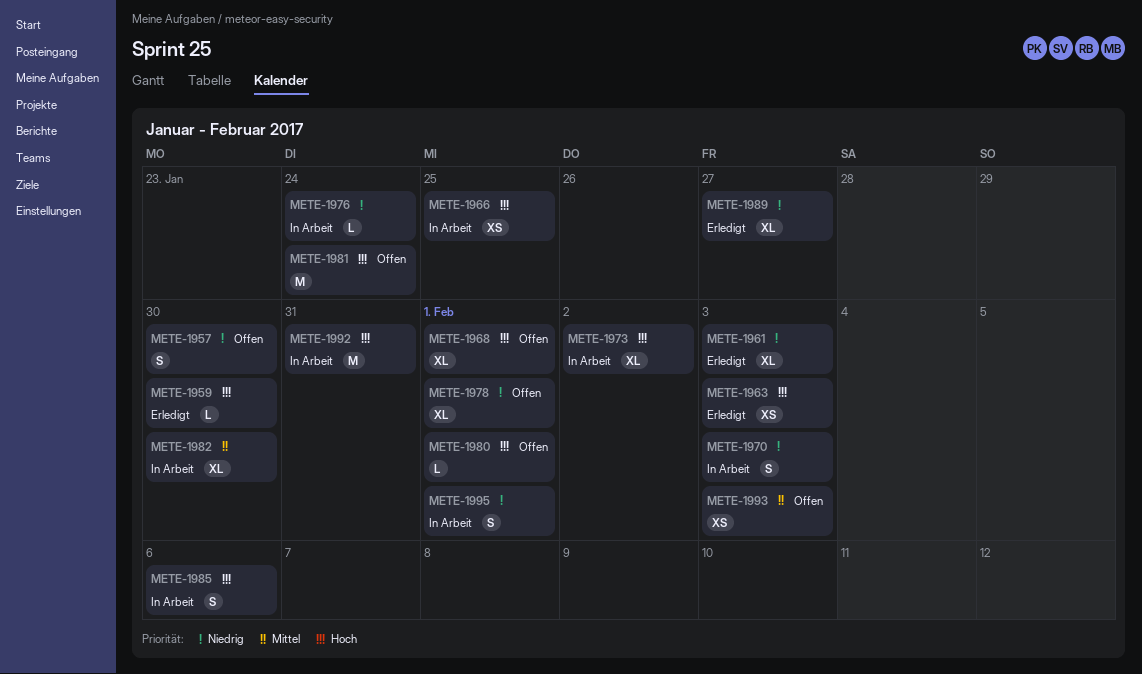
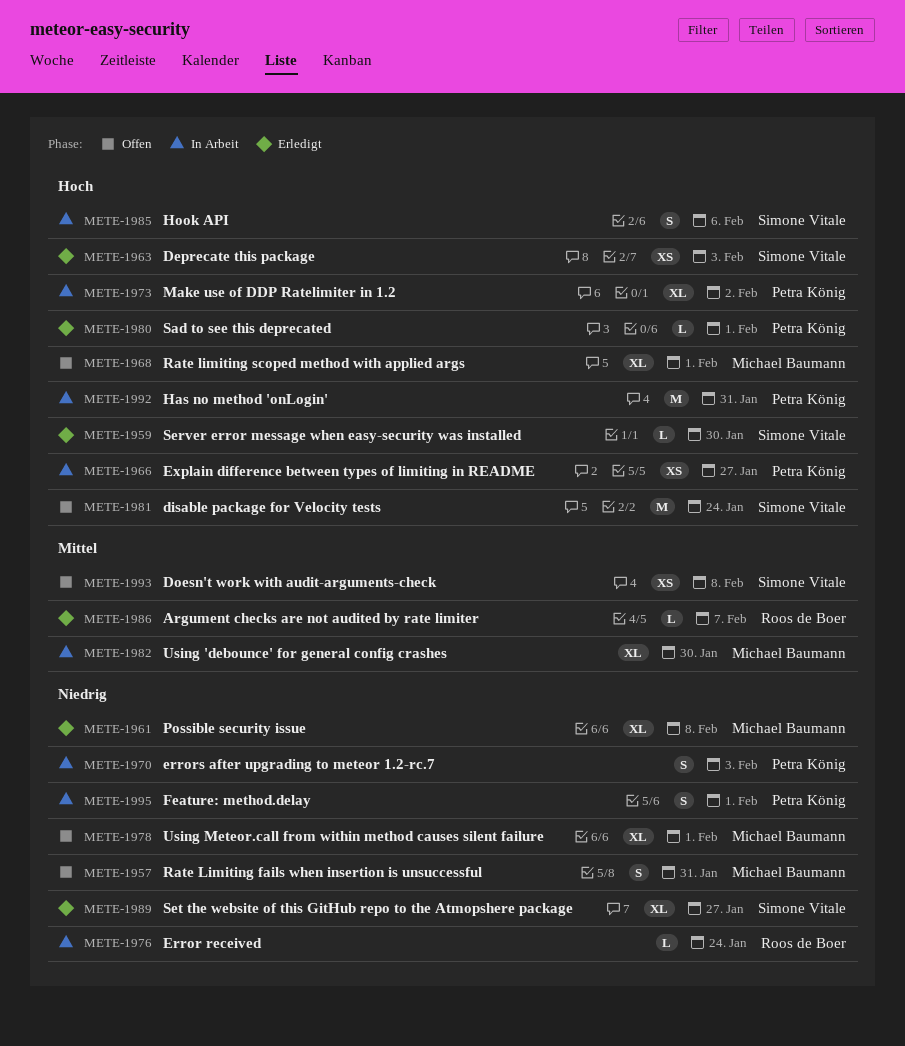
METE-1957, due: Jan 30 -> Jan 31
METE-1961, due: Feb 3 -> Feb 8
METE-1966, due: Jan 25 -> Jan 27
METE-1980, status: Offen -> Erledigt
METE-1986: none -> present
METE-1993, due: Feb 3 -> Feb 8

